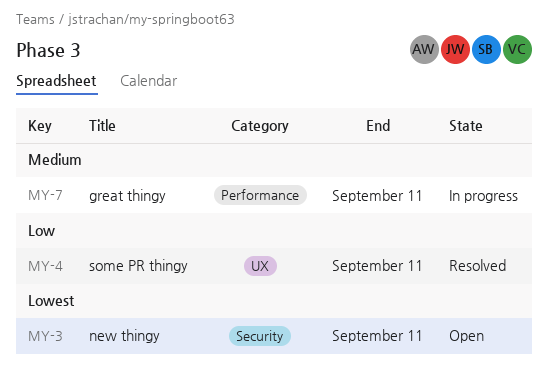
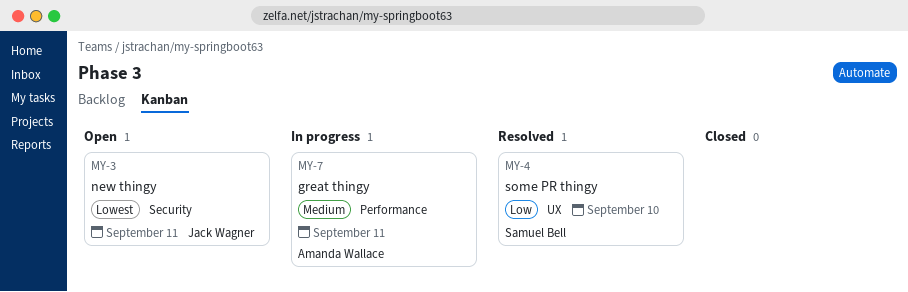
MY-4, due: Sep 11 -> Sep 10

